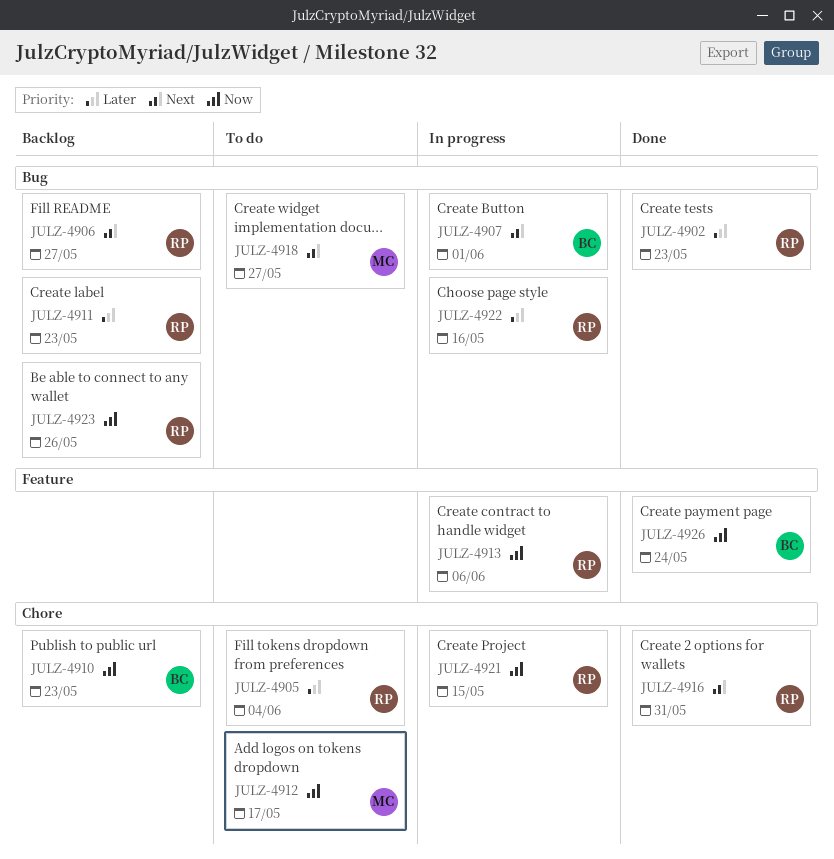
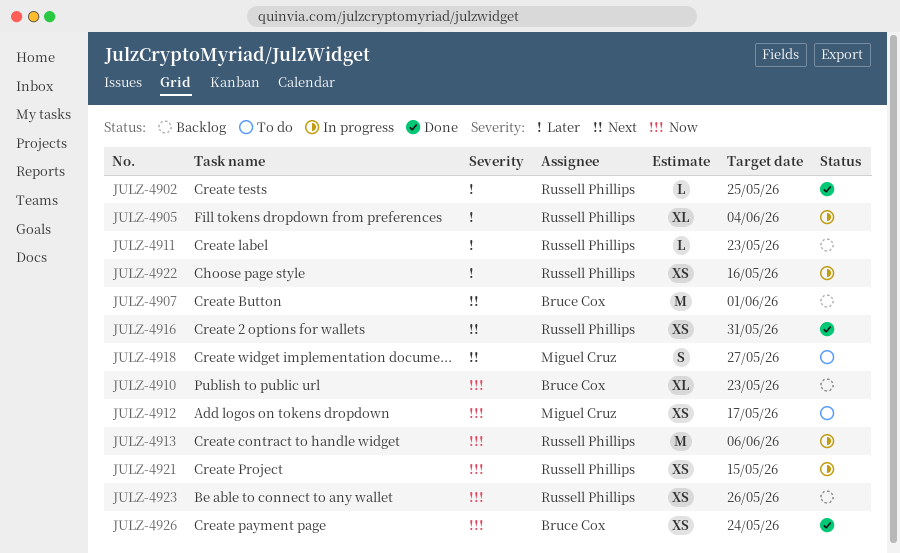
JULZ-4902, due: May 23 -> May 25
JULZ-4905, status: To do -> In progress
JULZ-4906: present -> none
JULZ-4907, status: In progress -> Backlog

